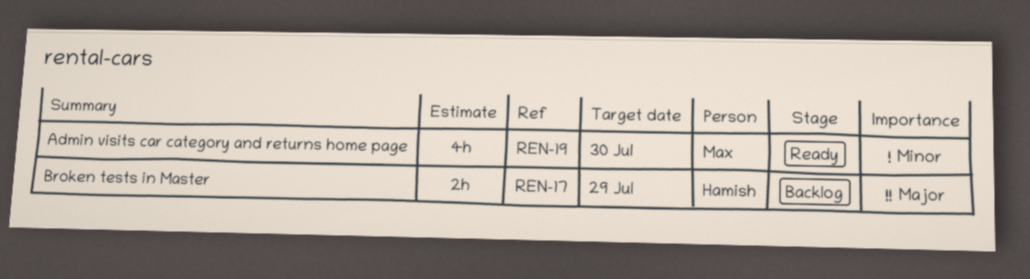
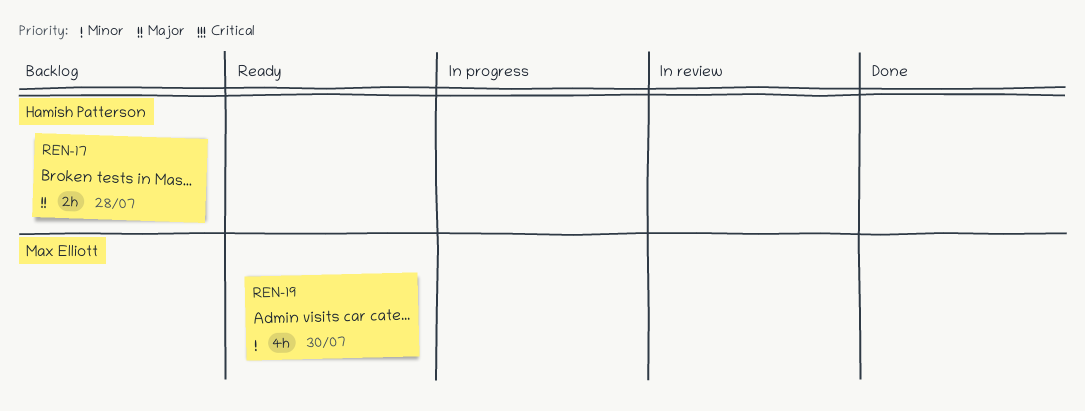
REN-17, due: Jul 29 -> Jul 28

